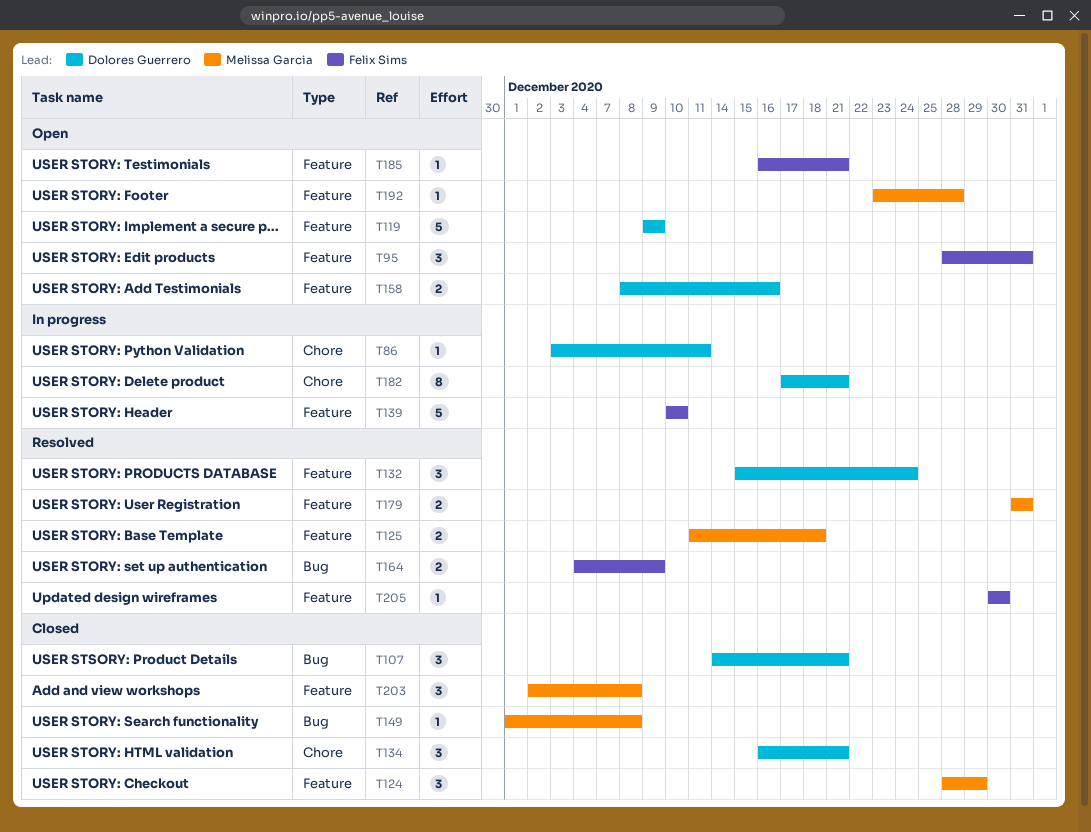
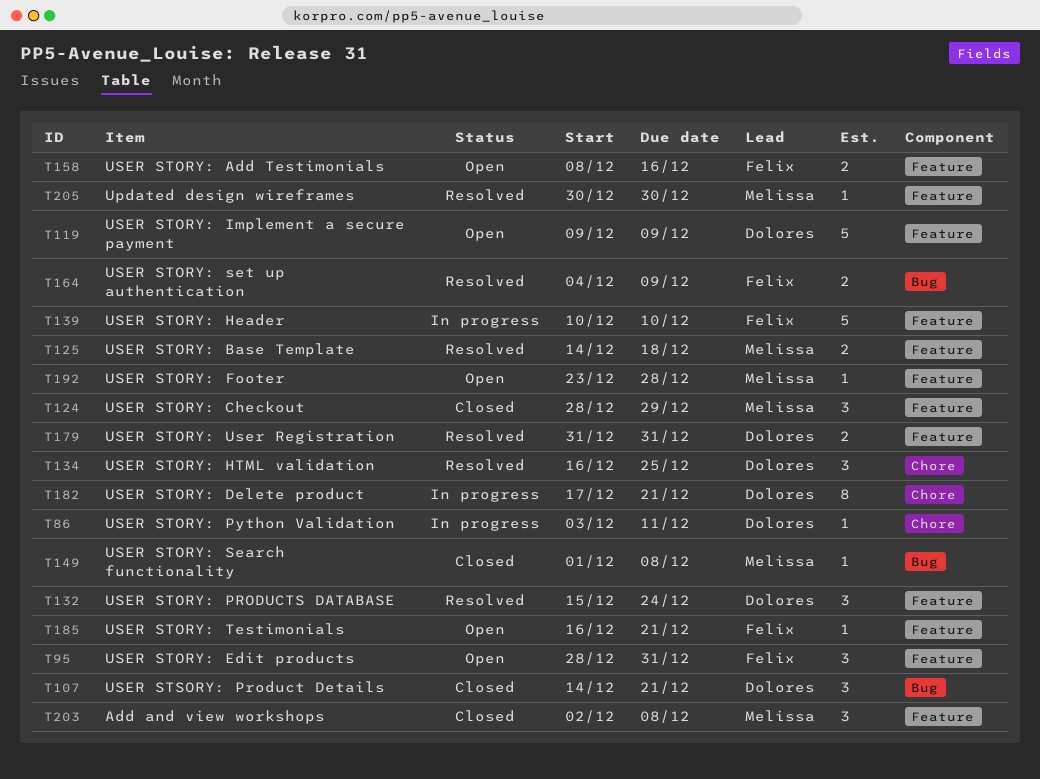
T125, start: Dec 11 -> Dec 14
T134, status: Closed -> Resolved
T134, due: Dec 21 -> Dec 25
T158, owner: Dolores Guerrero -> Felix Sims
T179, owner: Melissa Garcia -> Dolores Guerrero
T205, owner: Felix Sims -> Melissa Garcia

